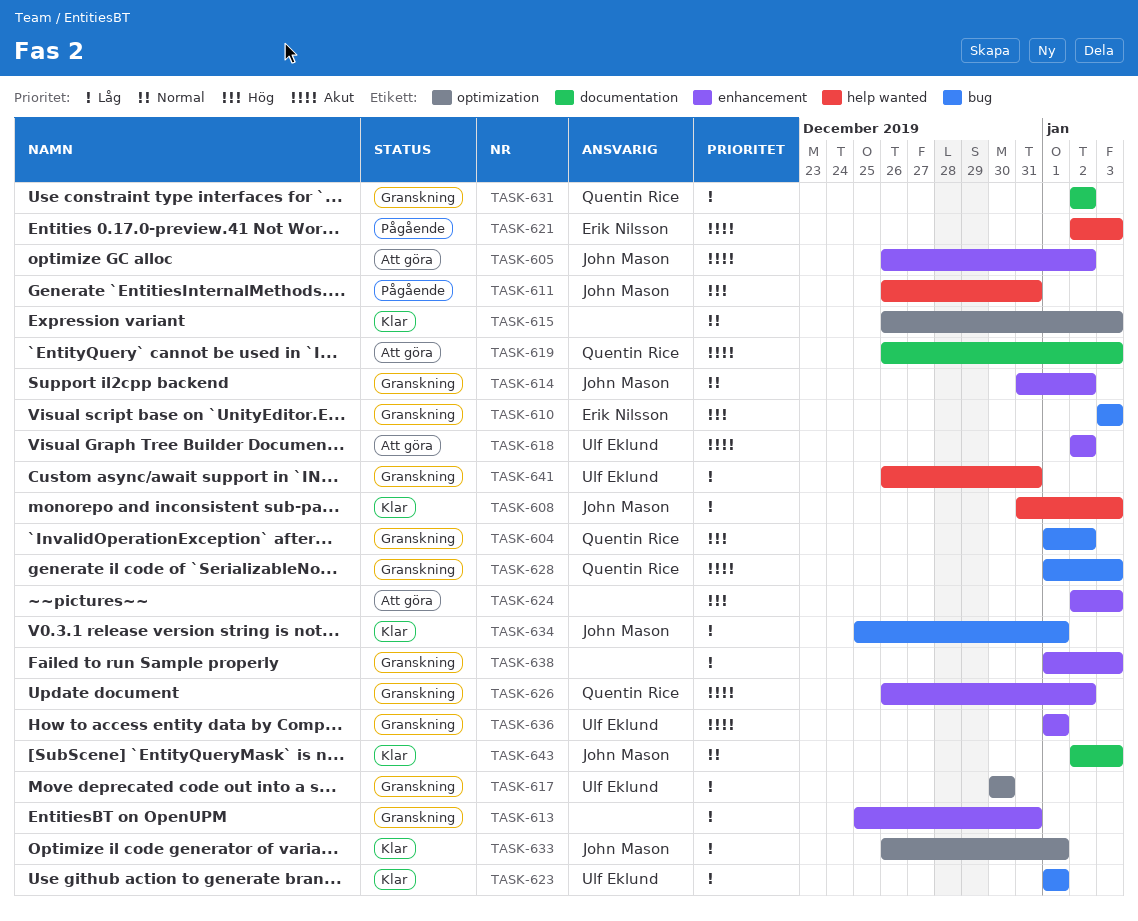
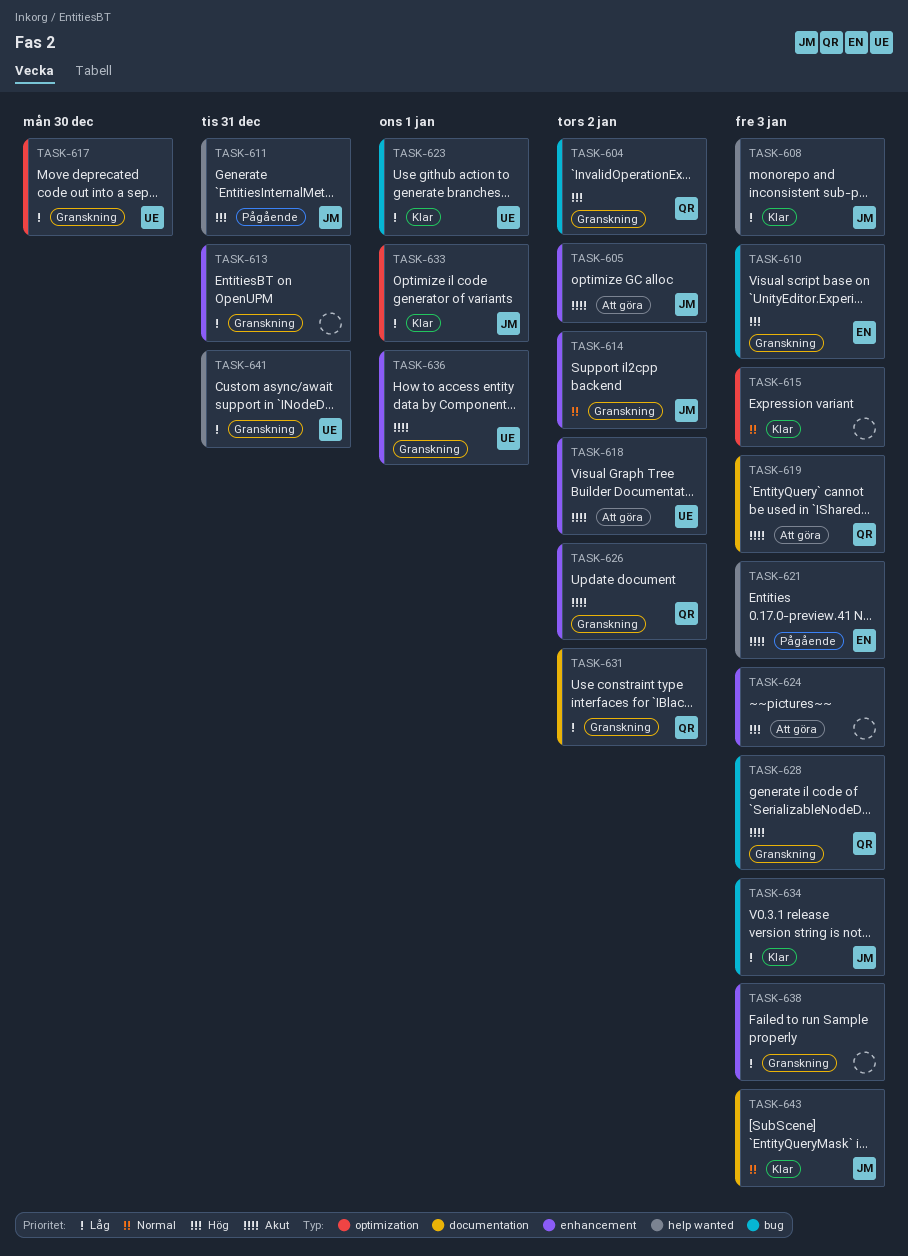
TASK-634, due: Jan 1 -> Jan 3

